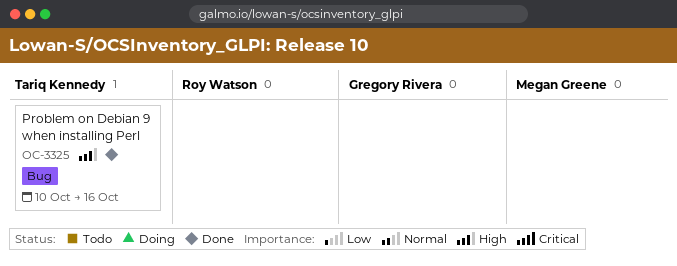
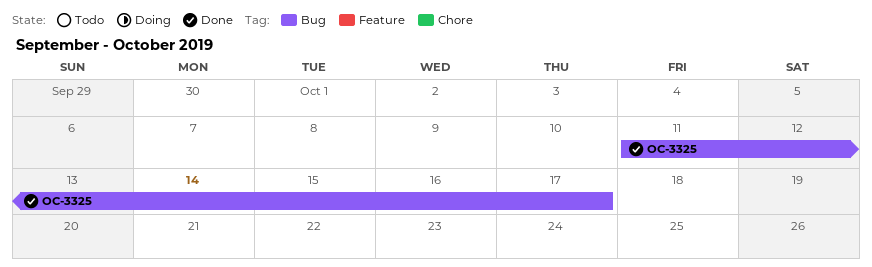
OC-3325, start: Oct 10 -> Oct 11
OC-3325, due: Oct 16 -> Oct 17

